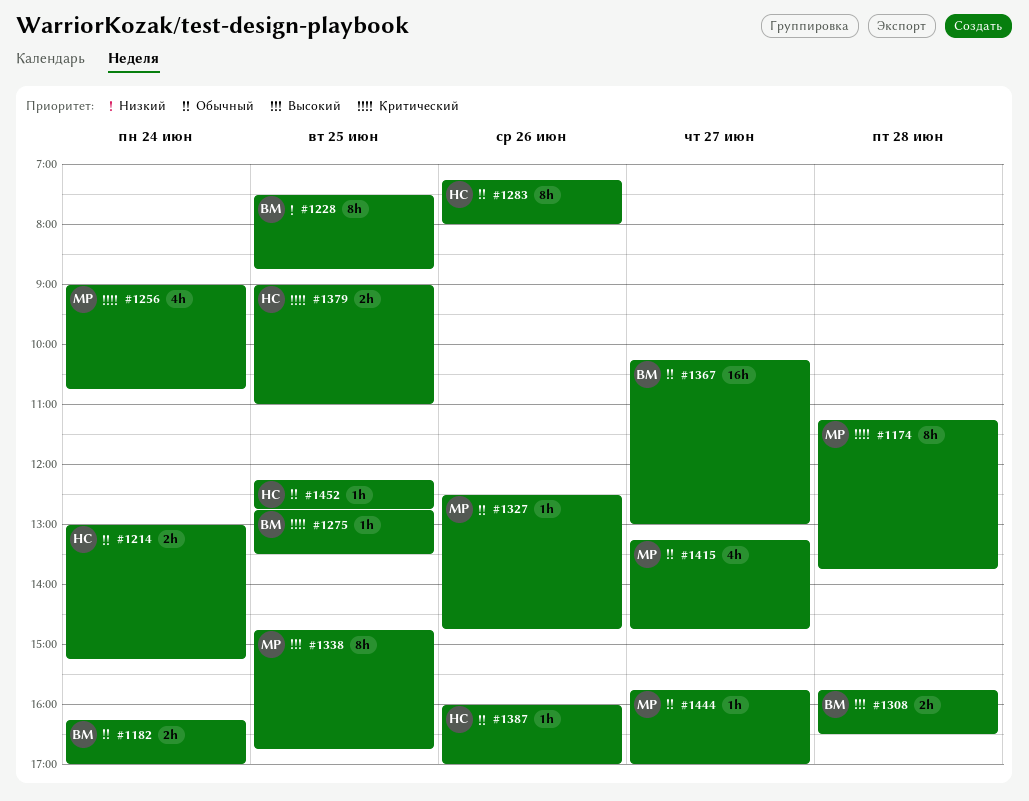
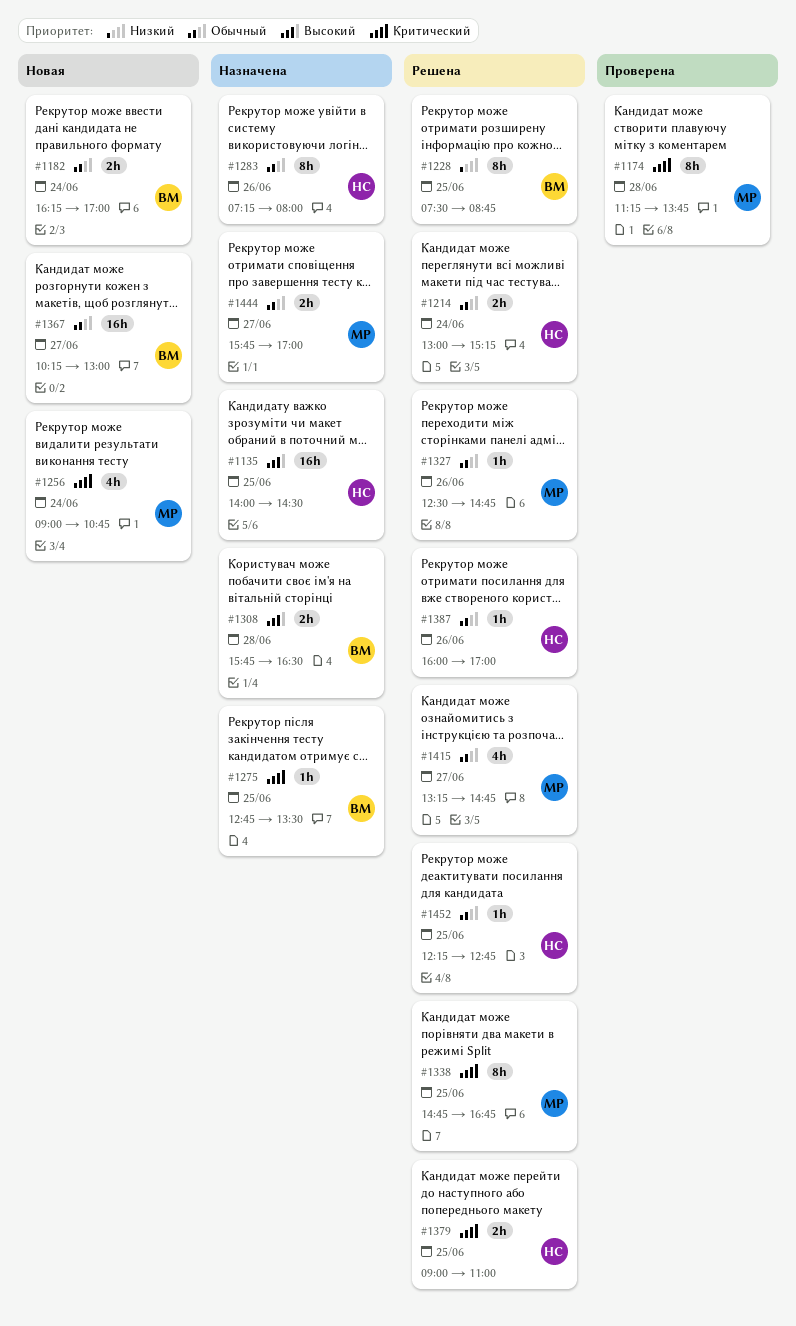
#1135: none -> present
#1338, priority: Высокий -> Критический
#1444, estimate: 1h -> 2h

